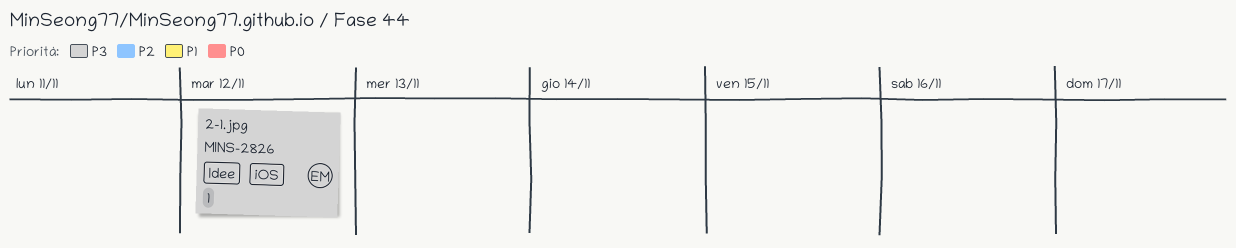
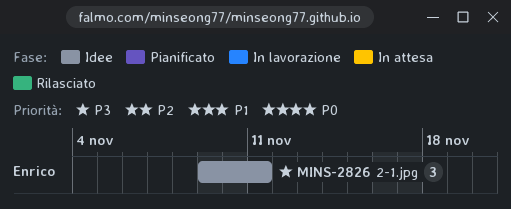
MINS-2826, estimate: 1 -> 3
MINS-2826, due: Nov 12 -> Nov 11

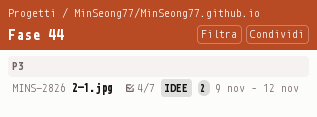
MINS-2826, estimate: 3 -> 2
MINS-2826, due: Nov 11 -> Nov 12

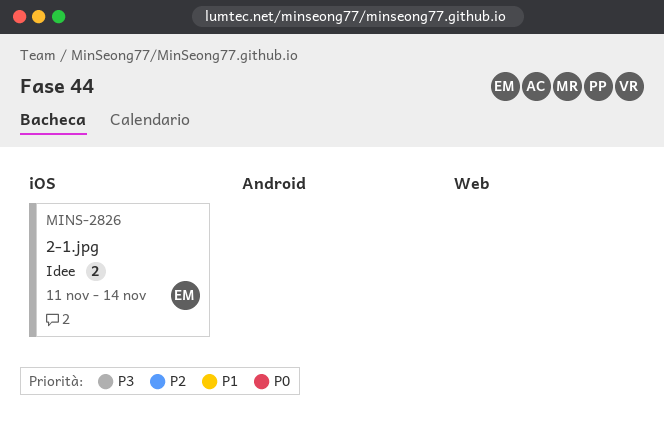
MINS-2826, start: Nov 9 -> Nov 11
MINS-2826, due: Nov 12 -> Nov 14

